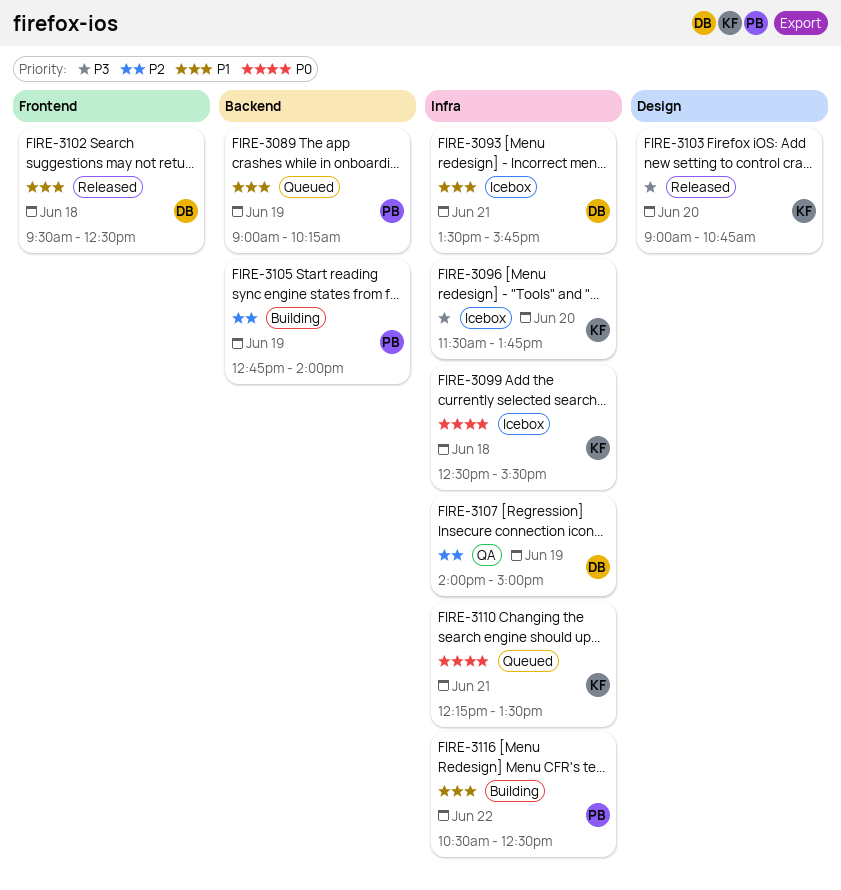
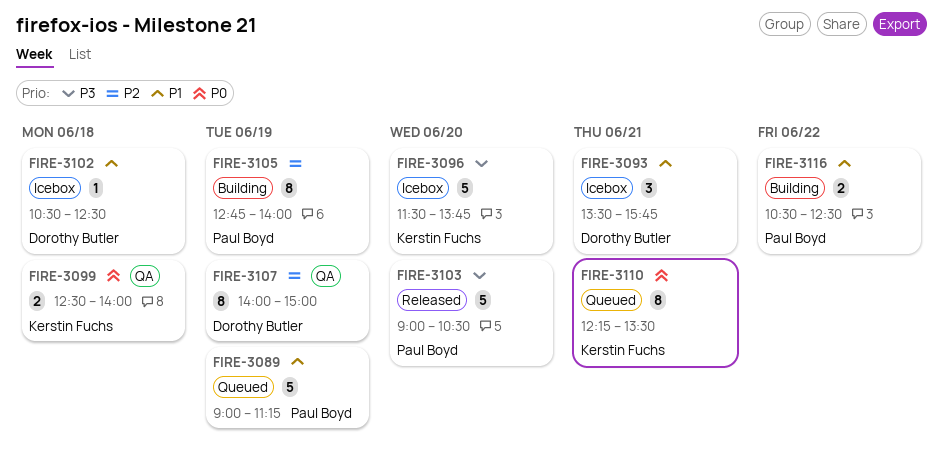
FIRE-3089, ends: 10:15 -> 11:15
FIRE-3099, status: Icebox -> QA
FIRE-3099, ends: 15:30 -> 14:00
FIRE-3102, status: Released -> Icebox
FIRE-3102, begins: 09:30 -> 10:30
FIRE-3103, owner: Kerstin Fuchs -> Paul Boyd
FIRE-3103, ends: 10:45 -> 10:30

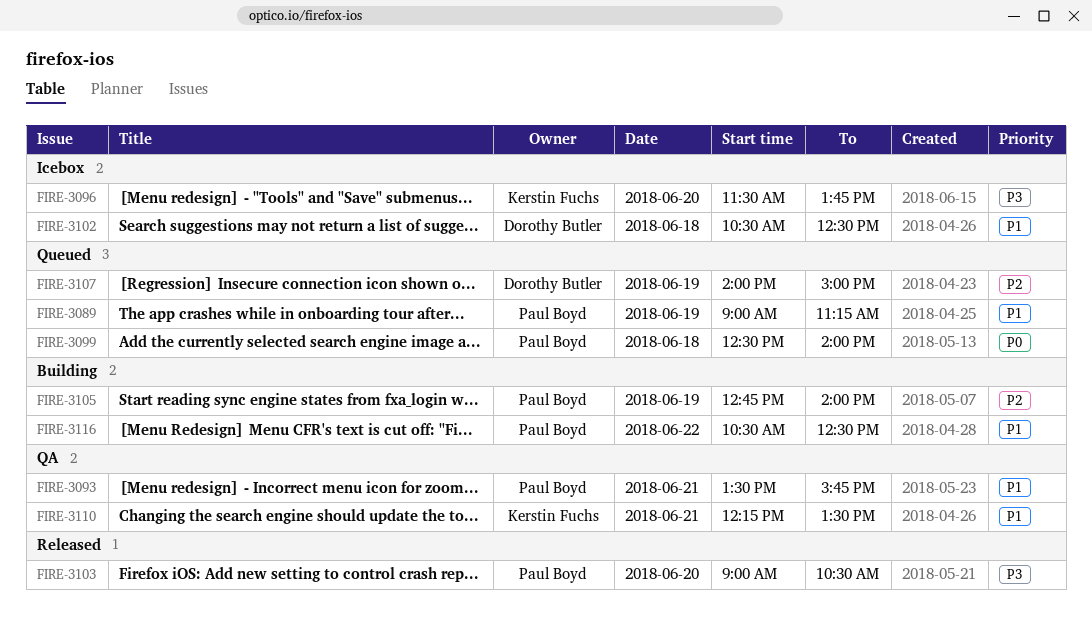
FIRE-3093, status: Icebox -> QA
FIRE-3093, owner: Dorothy Butler -> Paul Boyd
FIRE-3099, status: QA -> Queued
FIRE-3099, owner: Kerstin Fuchs -> Paul Boyd
FIRE-3107, status: QA -> Queued
FIRE-3110, status: Queued -> QA
FIRE-3110, priority: P0 -> P1

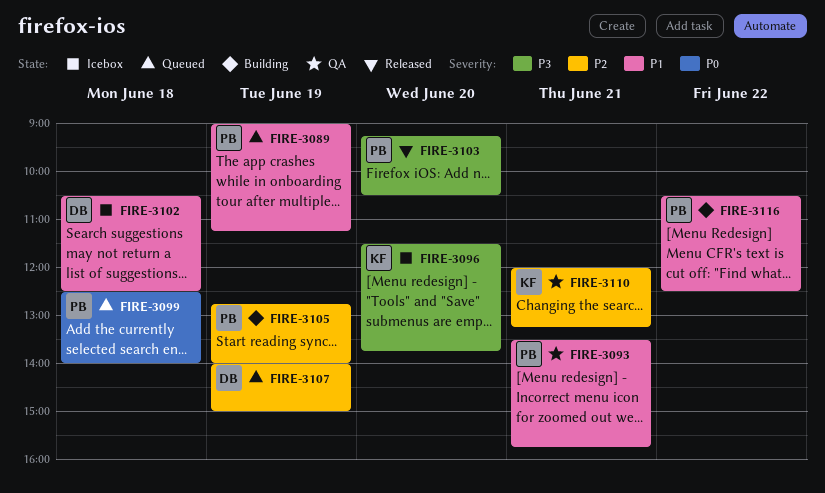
FIRE-3103, begins: 09:00 -> 09:15
FIRE-3110, priority: P1 -> P2
FIRE-3110, begins: 12:15 -> 12:00
FIRE-3110, ends: 13:30 -> 13:15

